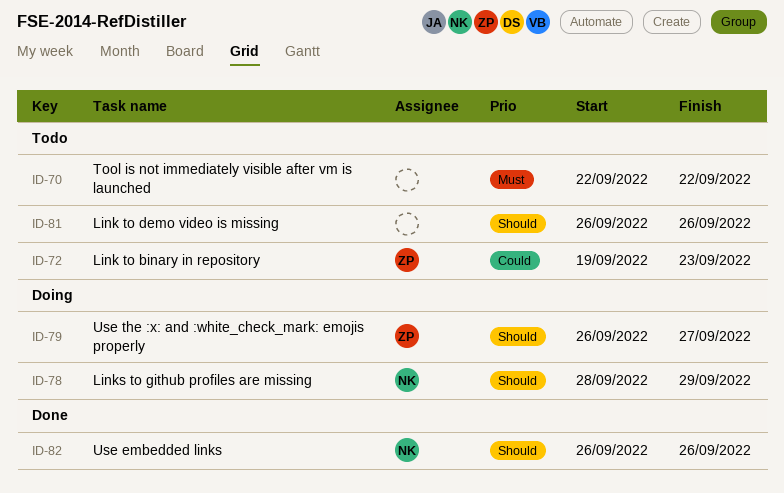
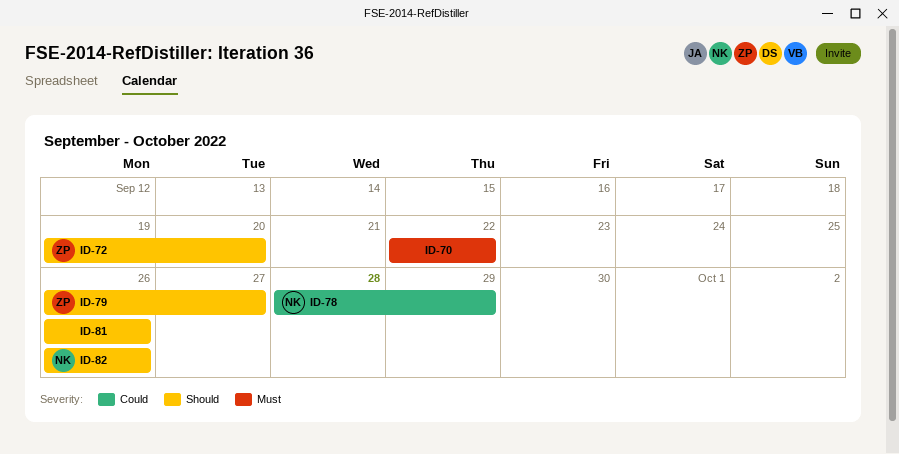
ID-72, priority: Could -> Should
ID-72, due: Sep 23 -> Sep 20
ID-78, priority: Should -> Could

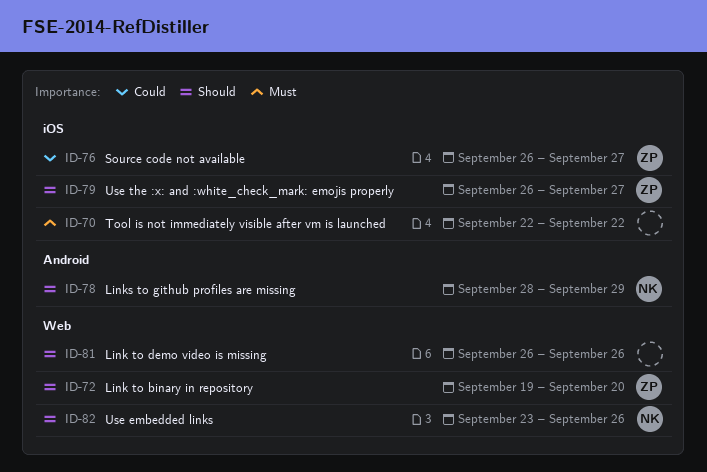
ID-76: none -> present
ID-78, priority: Could -> Should
ID-82, start: Sep 26 -> Sep 23

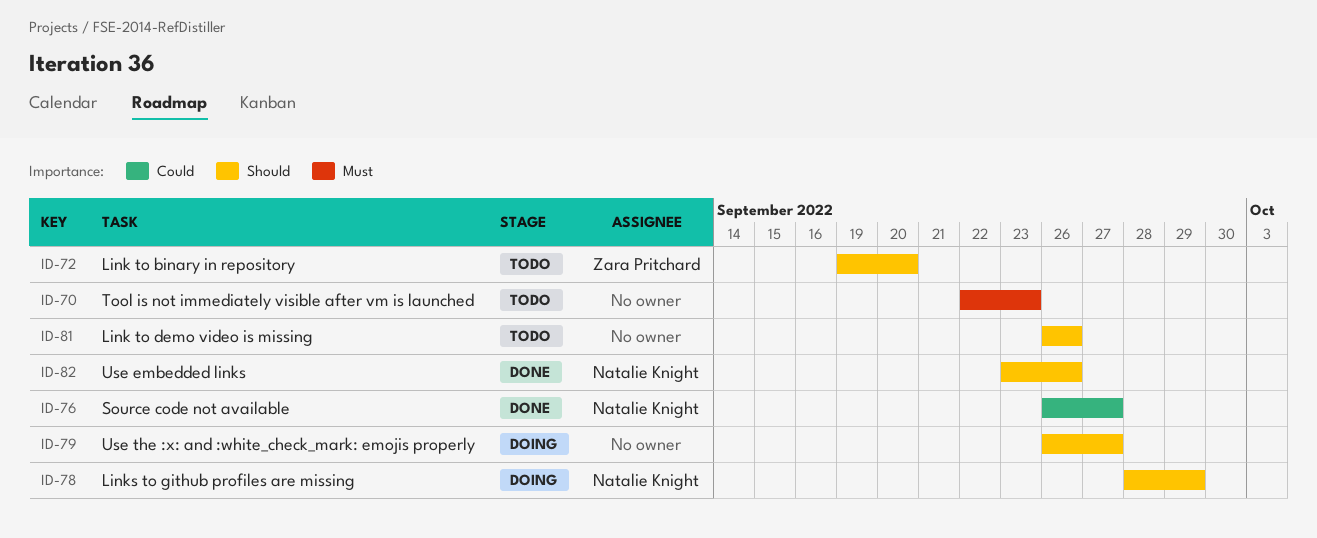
ID-70, due: Sep 22 -> Sep 23
ID-76, owner: Zara Pritchard -> Natalie Knight
ID-79, owner: Zara Pritchard -> none

